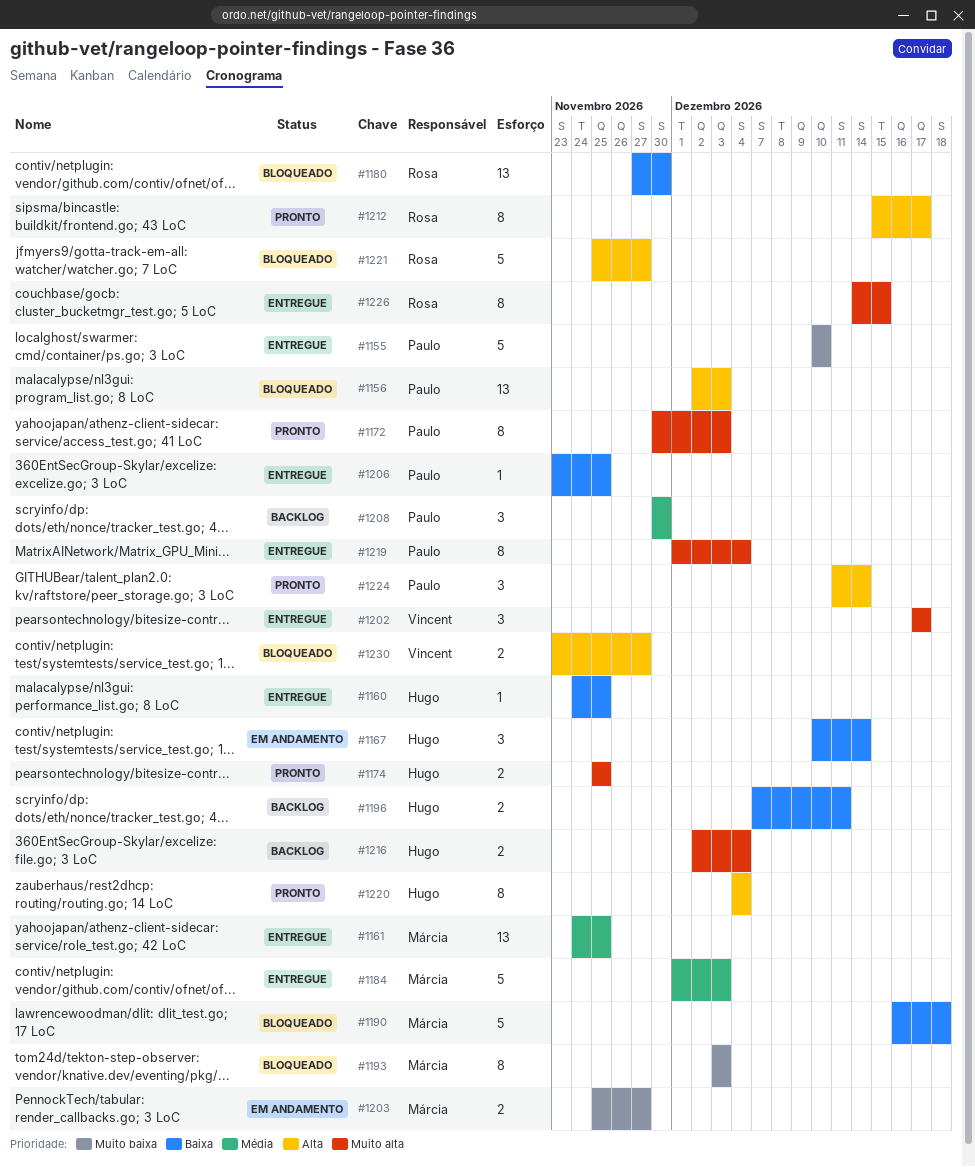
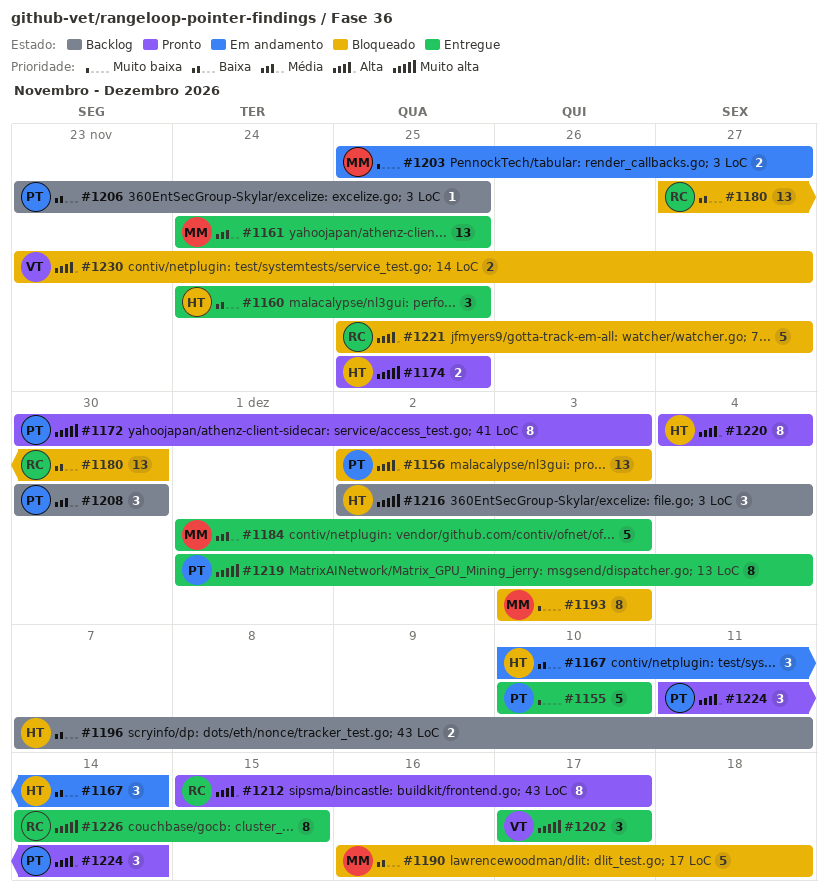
#1160, estimate: 1 -> 3
#1206, status: Entregue -> Backlog
#1216, estimate: 2 -> 3

